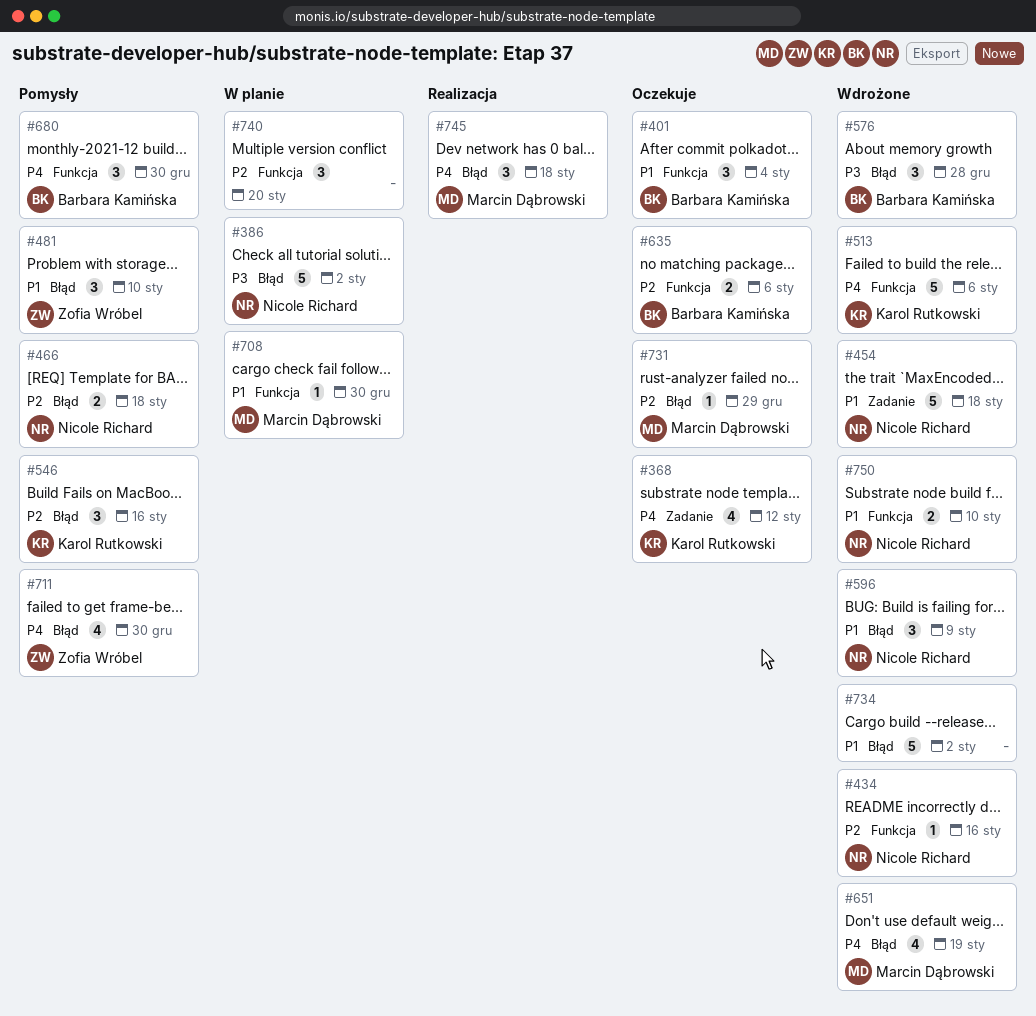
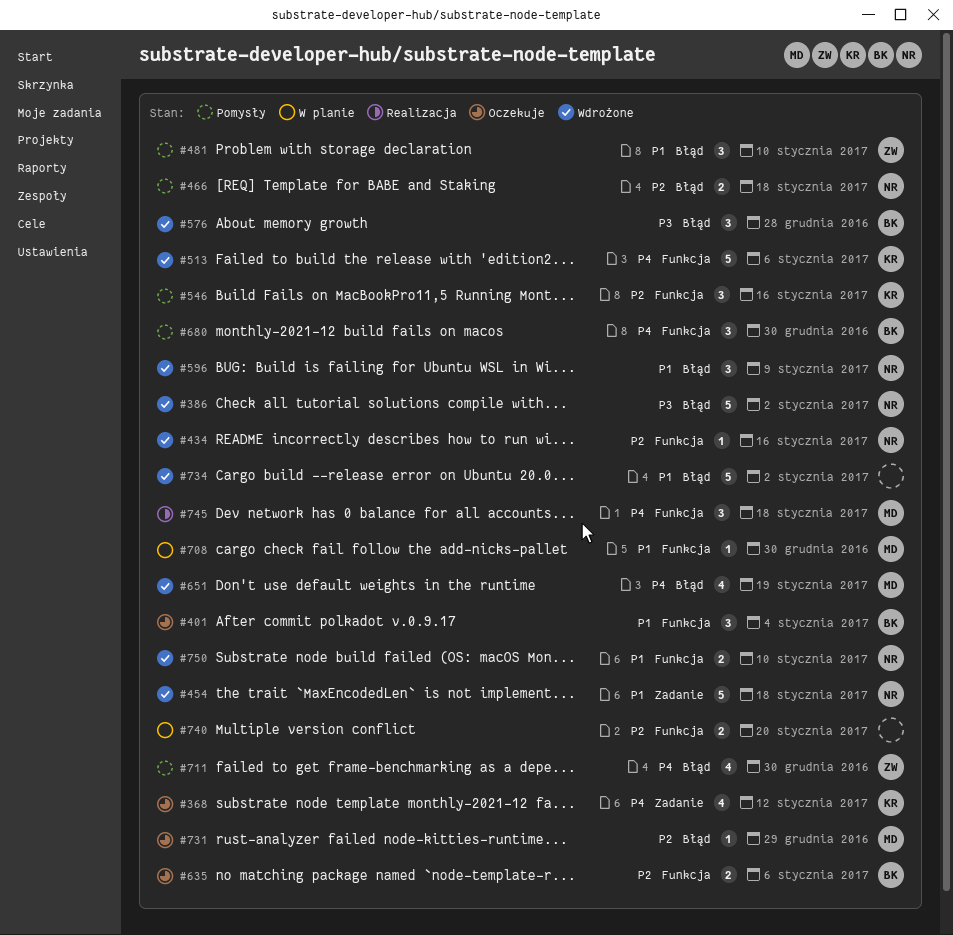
#386, status: W planie -> Wdrożone
#546, label: Błąd -> Funkcja
#740, estimate: 3 -> 2
#745, label: Błąd -> Funkcja

